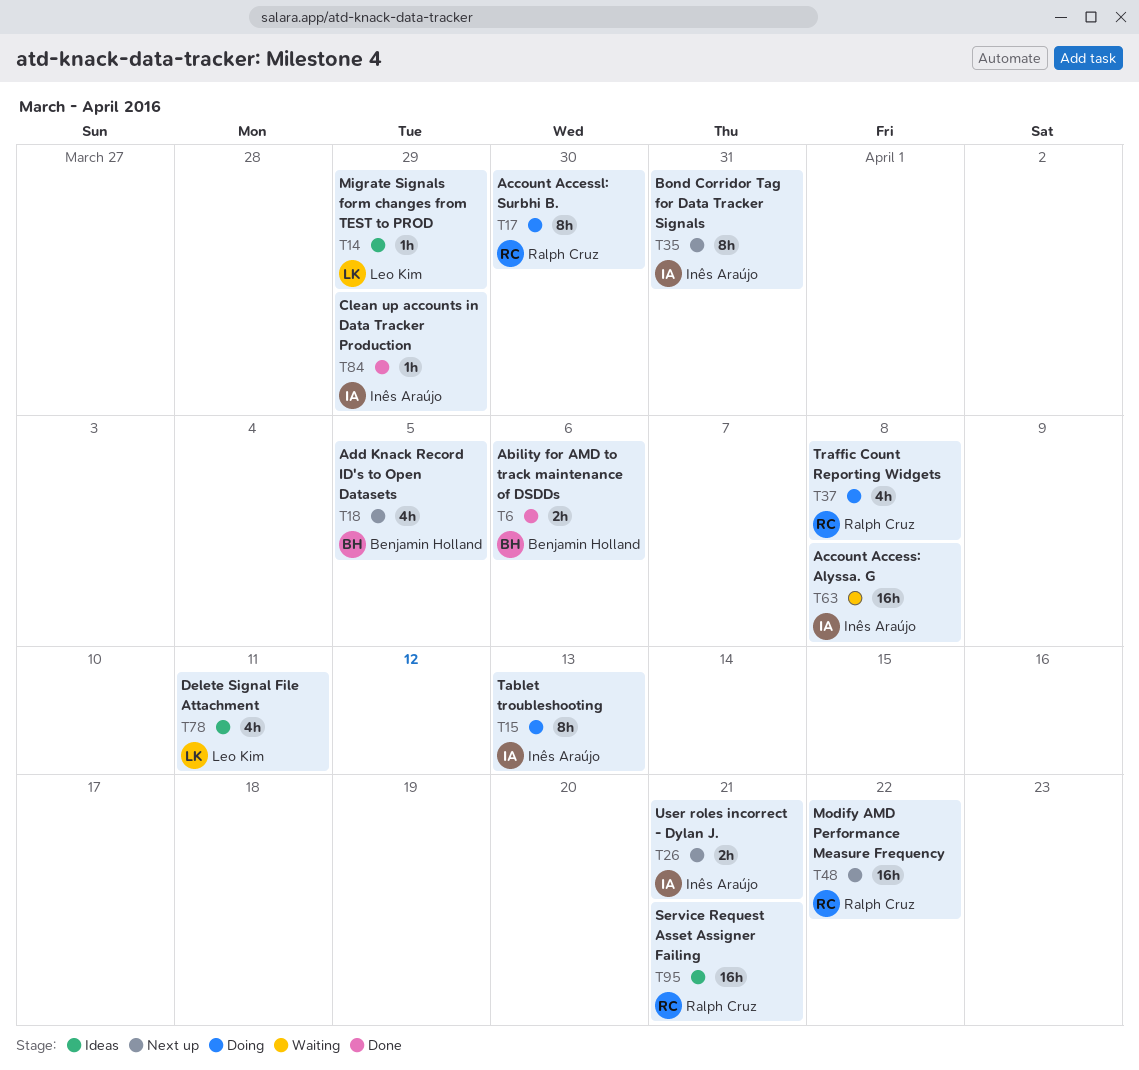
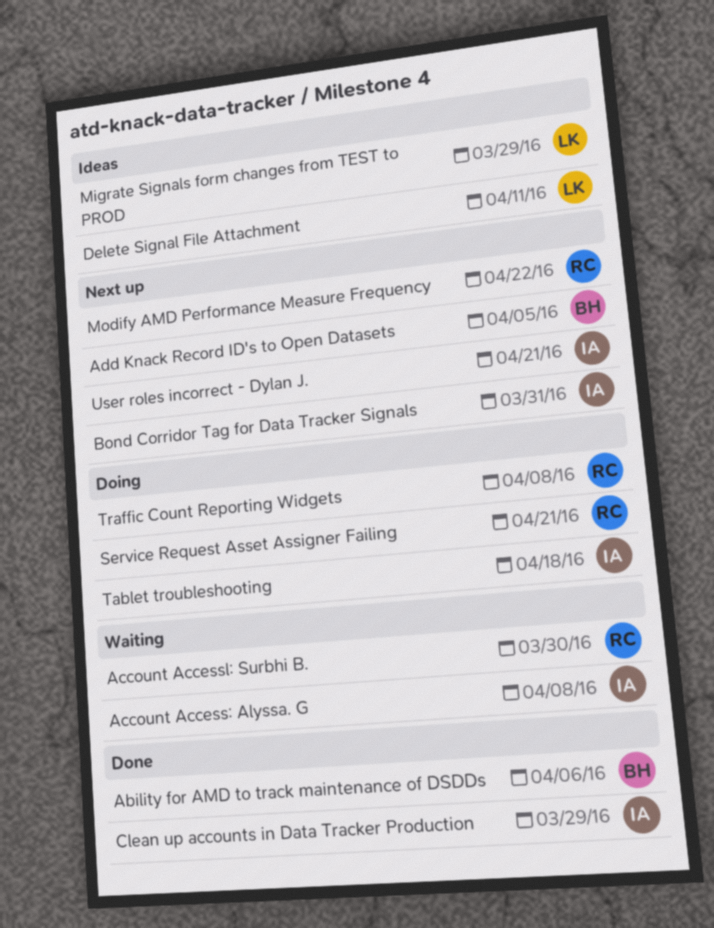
Account Accessl: Surbhi B., status: Doing -> Waiting
Service Request Asset Assigner Failing, status: Ideas -> Doing
Tablet troubleshooting, due: Apr 13 -> Apr 18

